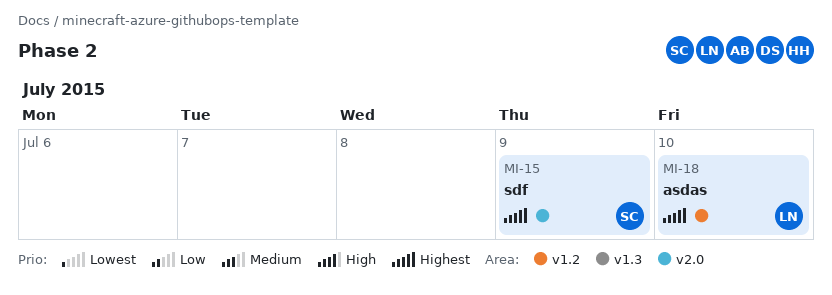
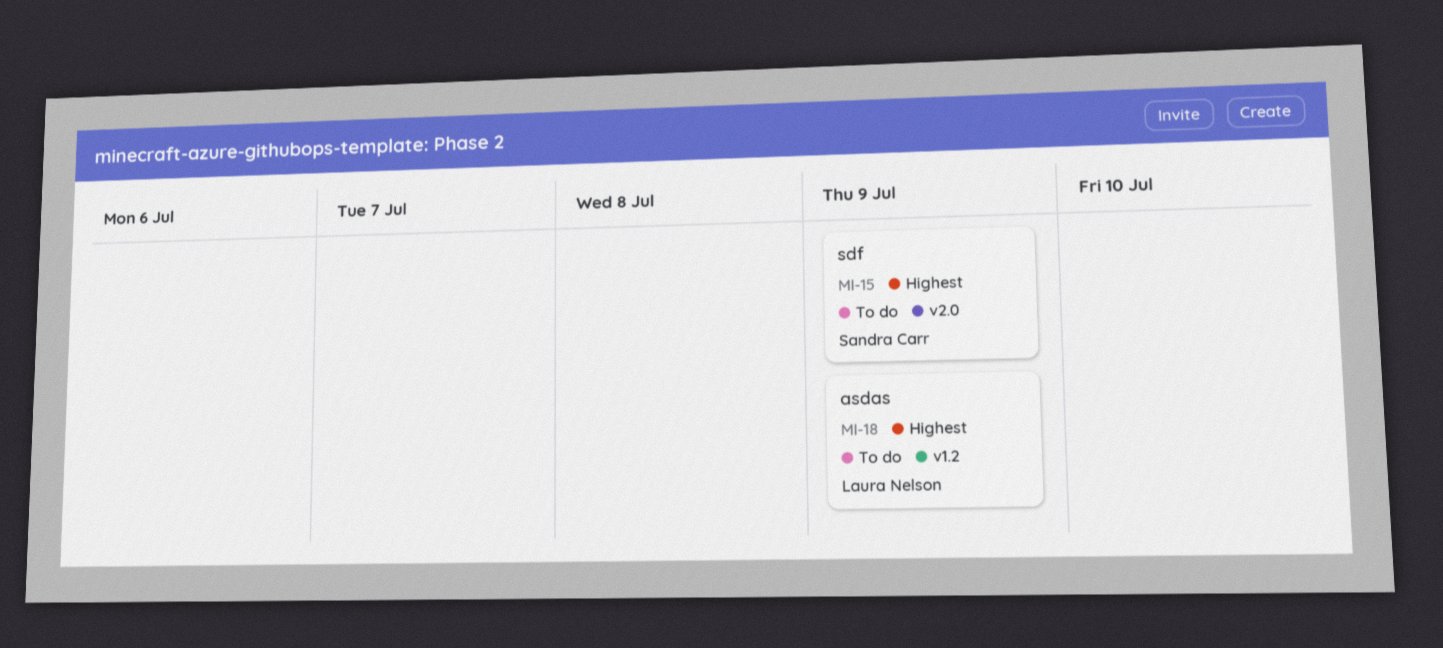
MI-18, due: Jul 10 -> Jul 9

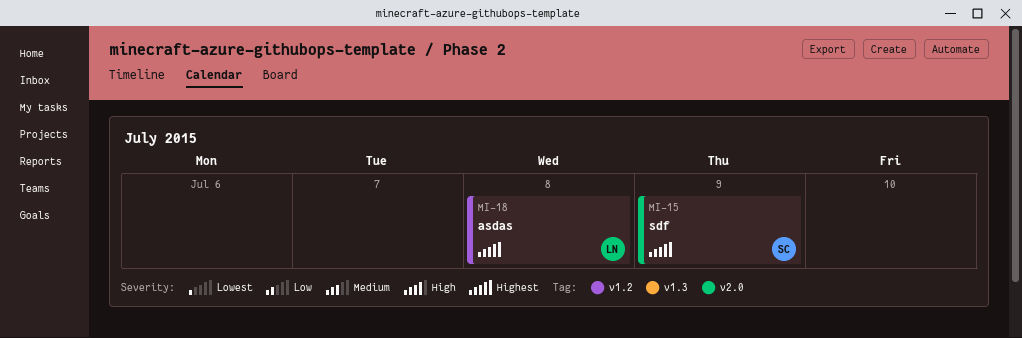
MI-18, due: Jul 9 -> Jul 8

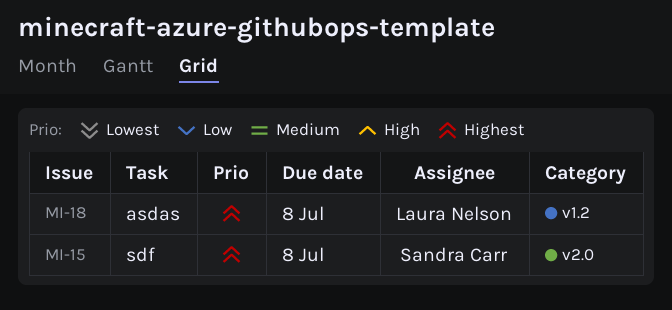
MI-15, due: Jul 9 -> Jul 8

